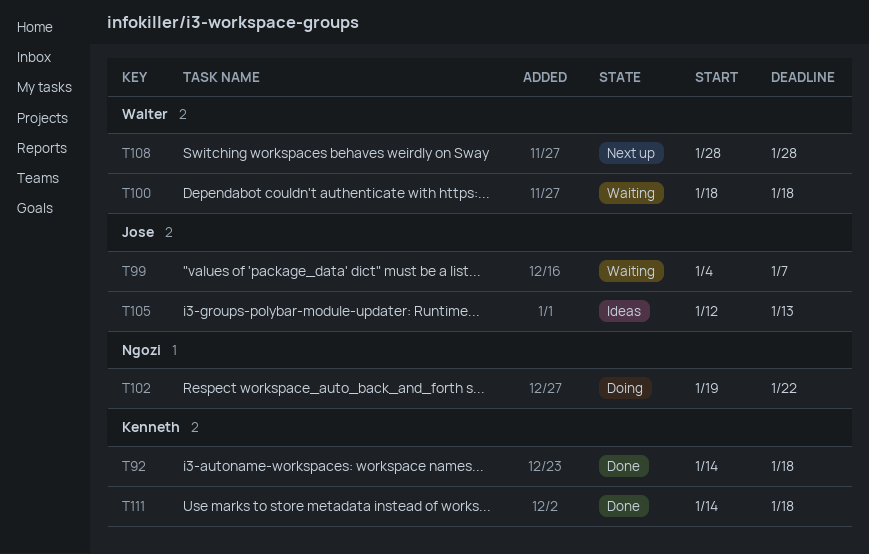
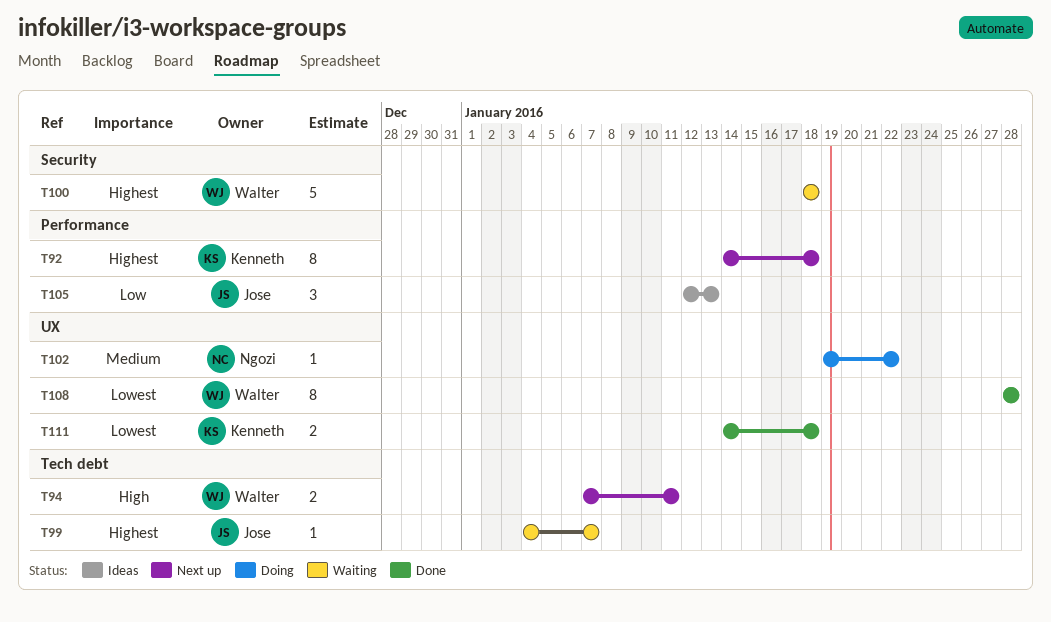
T92, status: Done -> Next up
T94: none -> present
T108, status: Next up -> Done

